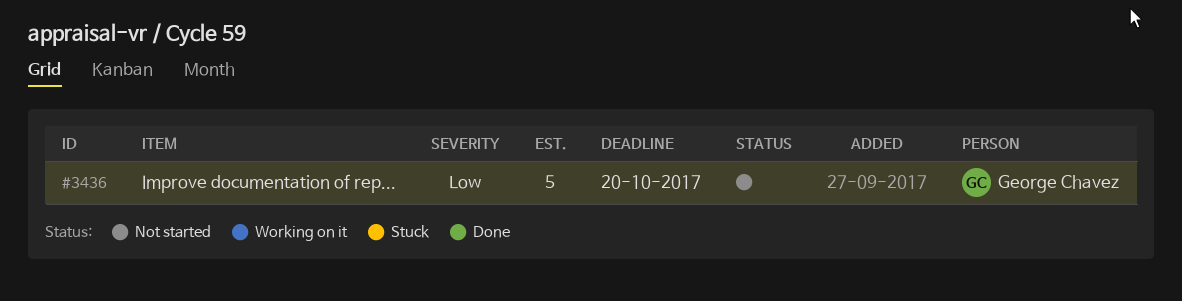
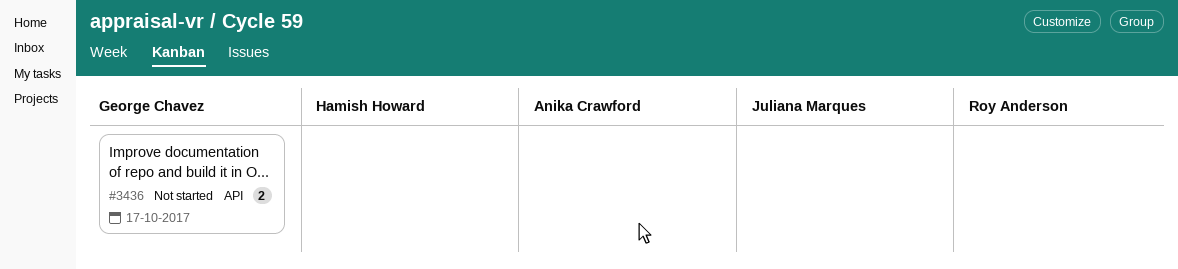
#3436, estimate: 5 -> 2
#3436, due: Oct 20 -> Oct 17

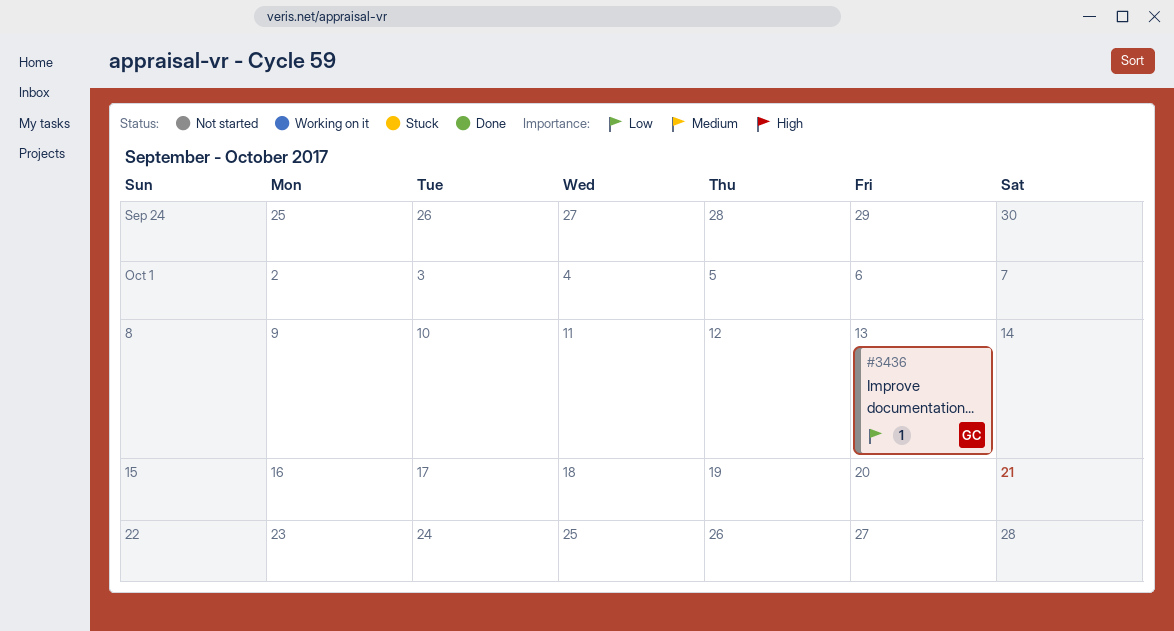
#3436, estimate: 2 -> 1
#3436, due: Oct 17 -> Oct 13

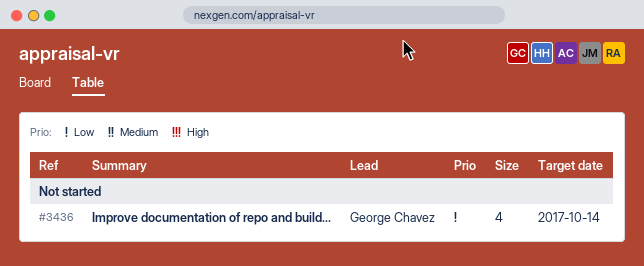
#3436, estimate: 1 -> 4
#3436, due: Oct 13 -> Oct 14

